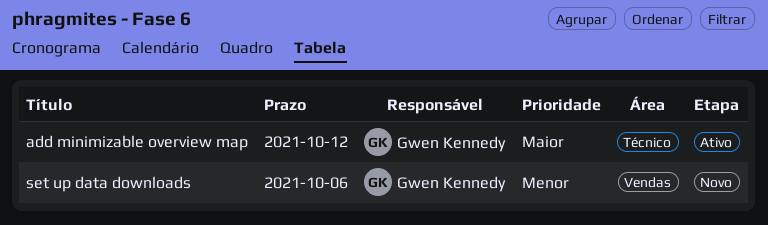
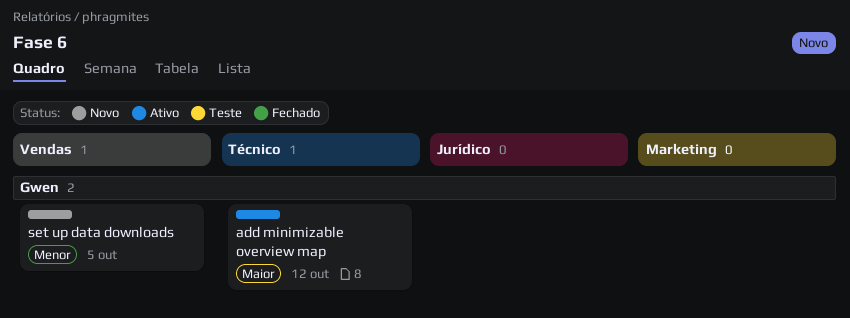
set up data downloads, due: Oct 6 -> Oct 5

